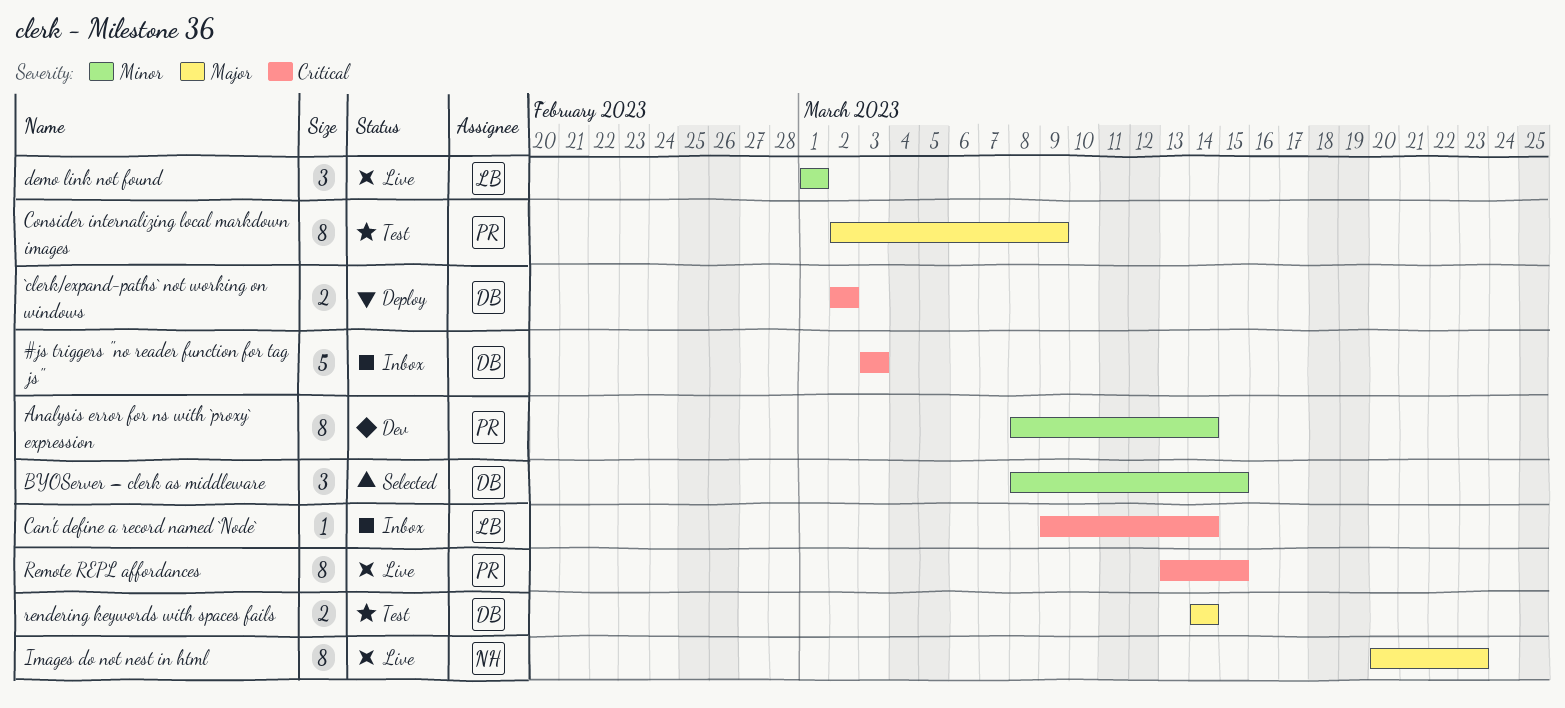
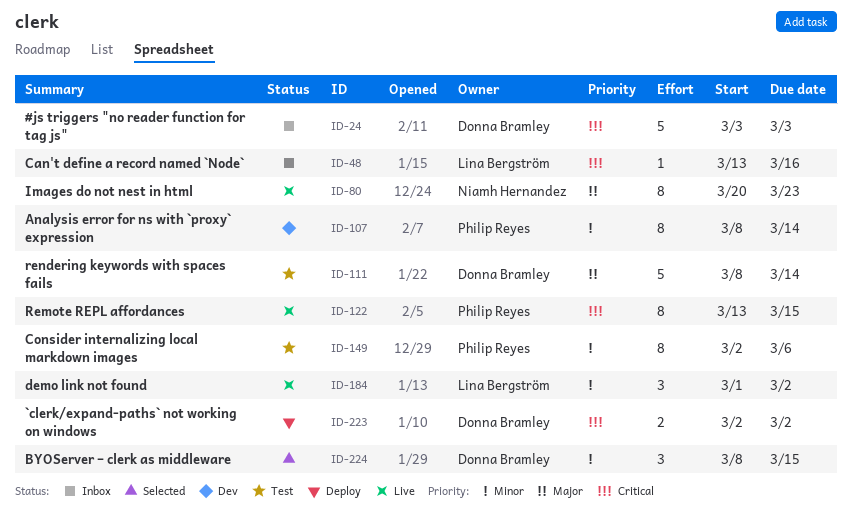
Can't define a record named `Node`, start: Mar 9 -> Mar 13
Can't define a record named `Node`, due: Mar 14 -> Mar 16
Consider internalizing local markdown images, priority: Major -> Minor
Consider internalizing local markdown images, due: Mar 9 -> Mar 6
demo link not found, due: Mar 1 -> Mar 2
rendering keywords with spaces fails, estimate: 2 -> 5
rendering keywords with spaces fails, start: Mar 14 -> Mar 8

